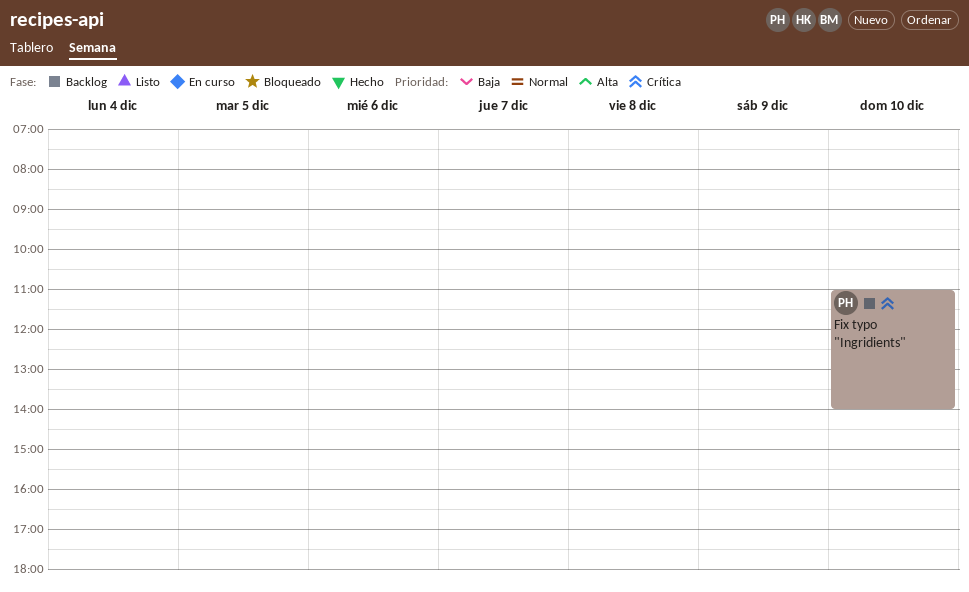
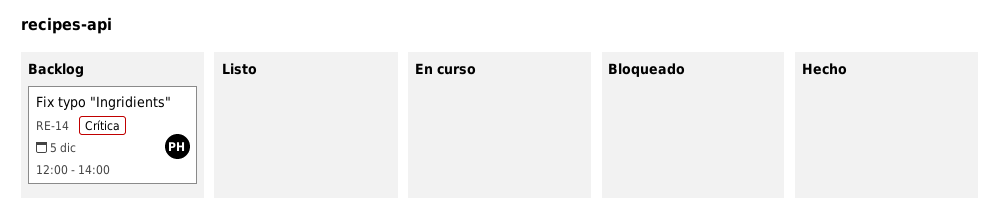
Fix typo "Ingridients", day: Dec 10 -> Dec 5
Fix typo "Ingridients", begins: 11:00 -> 12:00

